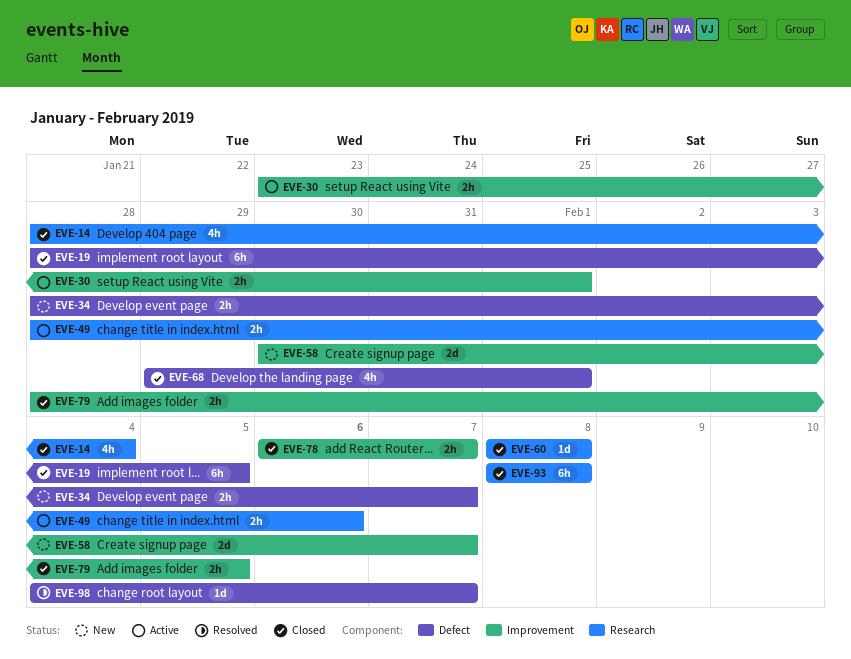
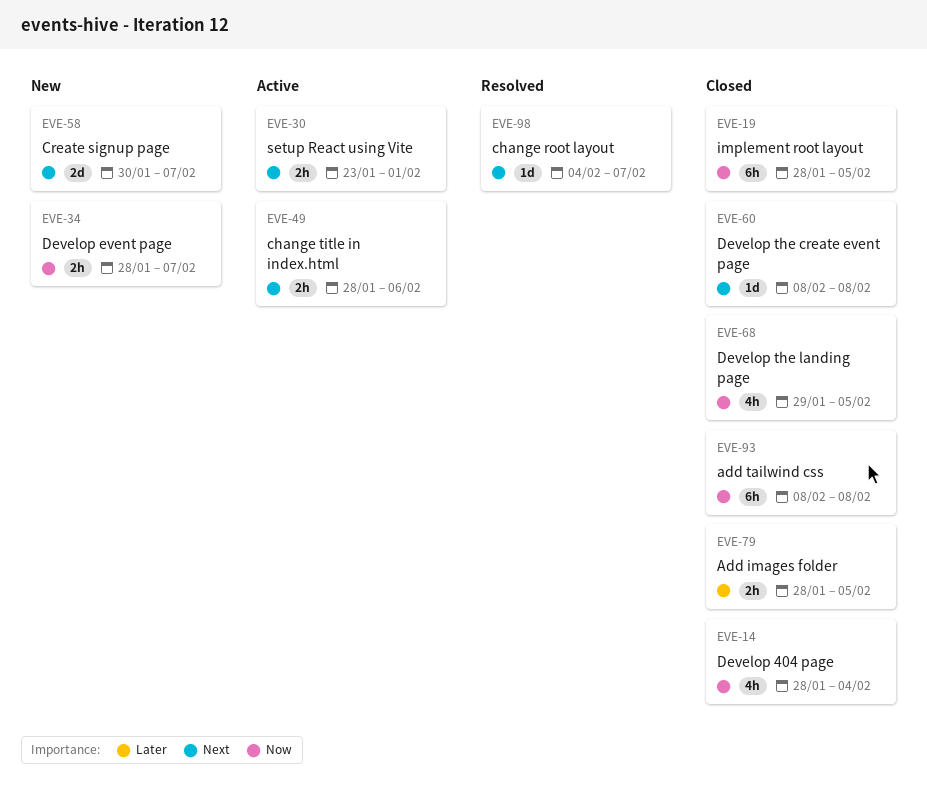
EVE-68, due: Feb 1 -> Feb 5
EVE-78: present -> none

